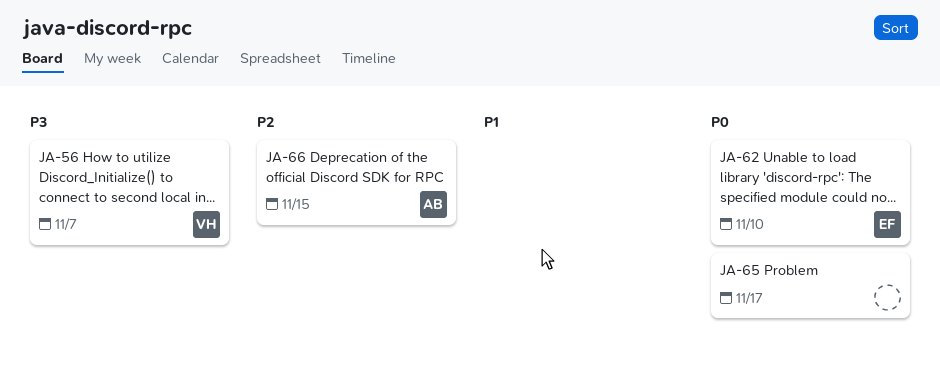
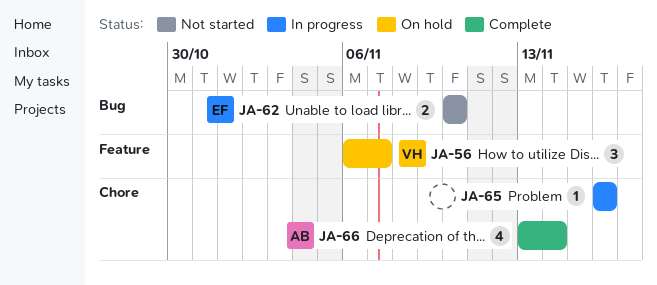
JA-65, due: Nov 17 -> Nov 16
JA-66, due: Nov 15 -> Nov 14

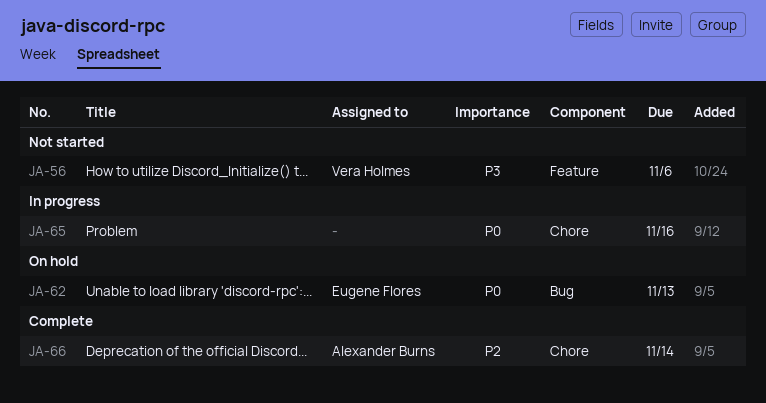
JA-56, status: On hold -> Not started
JA-56, due: Nov 7 -> Nov 6
JA-62, status: Not started -> On hold
JA-62, due: Nov 10 -> Nov 13

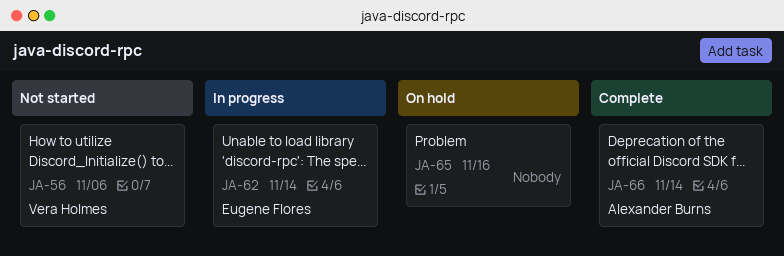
JA-62, status: On hold -> In progress
JA-62, due: Nov 13 -> Nov 14
JA-65, status: In progress -> On hold

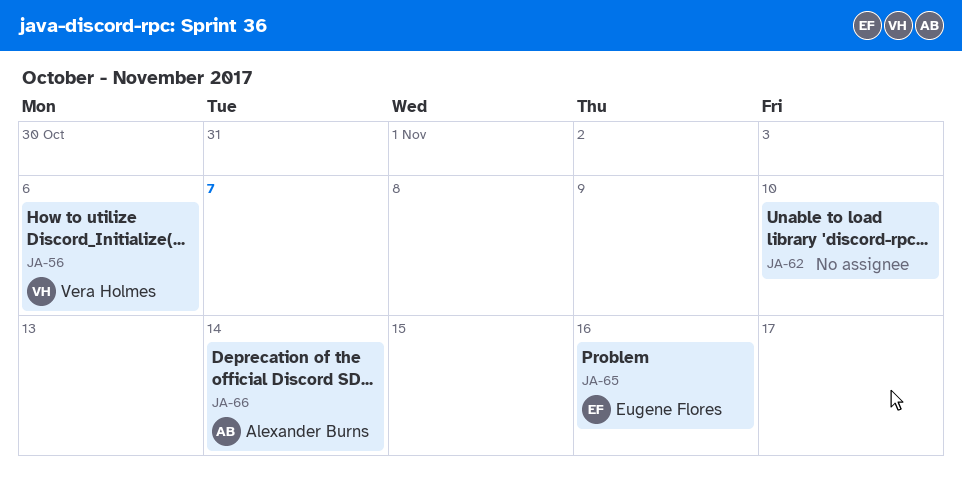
JA-62, owner: Eugene Flores -> none
JA-62, due: Nov 14 -> Nov 10
JA-65, owner: none -> Eugene Flores

